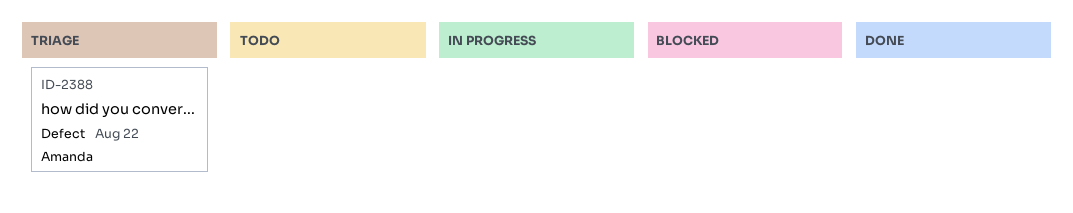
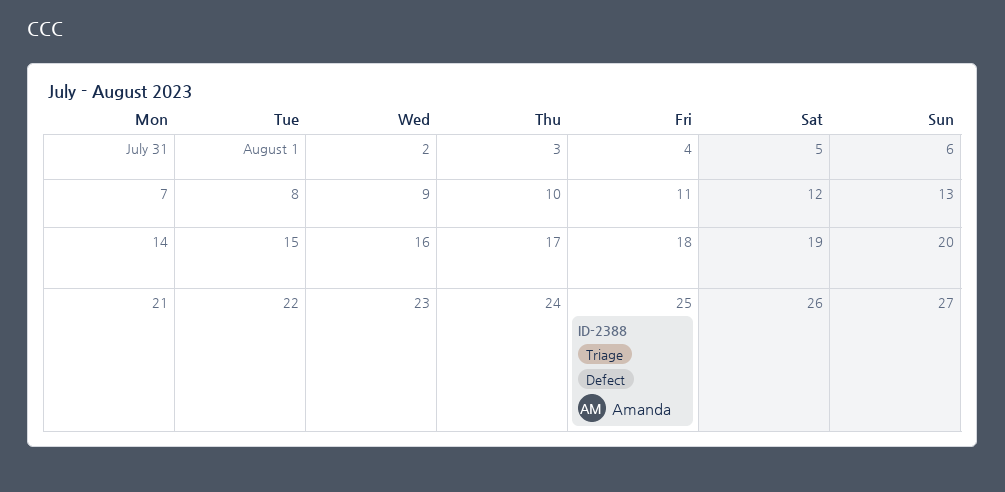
ID-2388, due: Aug 22 -> Aug 25

